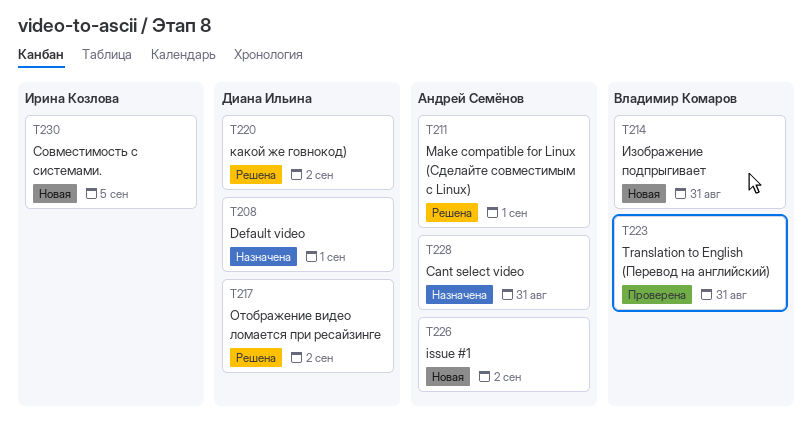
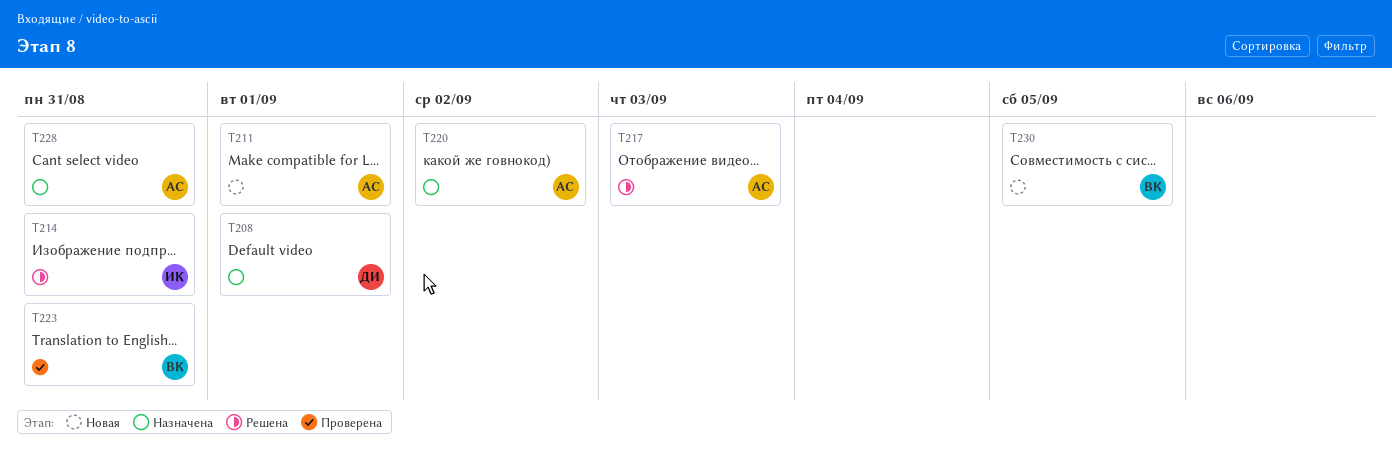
T211, status: Решена -> Новая
T214, status: Новая -> Решена
T214, owner: Владимир Комаров -> Ирина Козлова
T217, owner: Диана Ильина -> Андрей Семёнов
T217, due: Sep 2 -> Sep 3
T220, status: Решена -> Назначена
T220, owner: Диана Ильина -> Андрей Семёнов
T226: present -> none
T230, owner: Ирина Козлова -> Владимир Комаров

